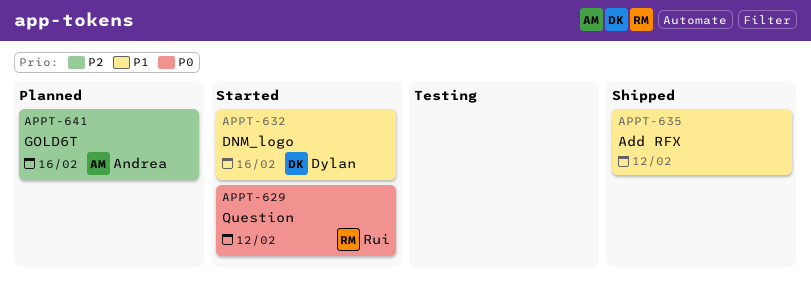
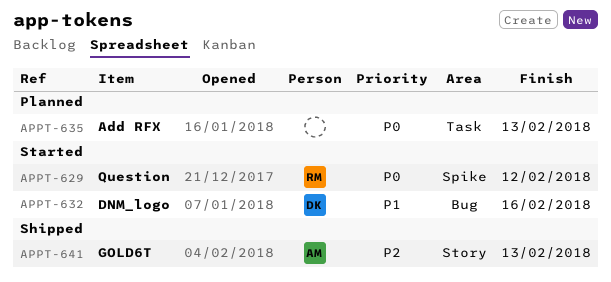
APPT-635, status: Shipped -> Planned
APPT-635, priority: P1 -> P0
APPT-635, due: Feb 12 -> Feb 13
APPT-641, status: Planned -> Shipped
APPT-641, due: Feb 16 -> Feb 13

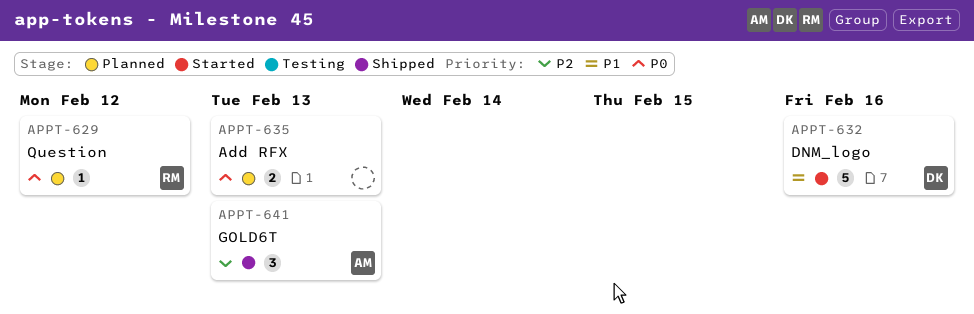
APPT-629, status: Started -> Planned

